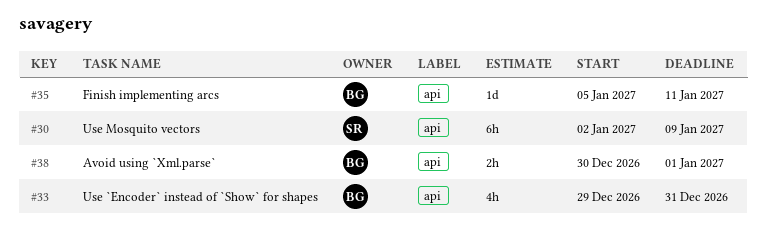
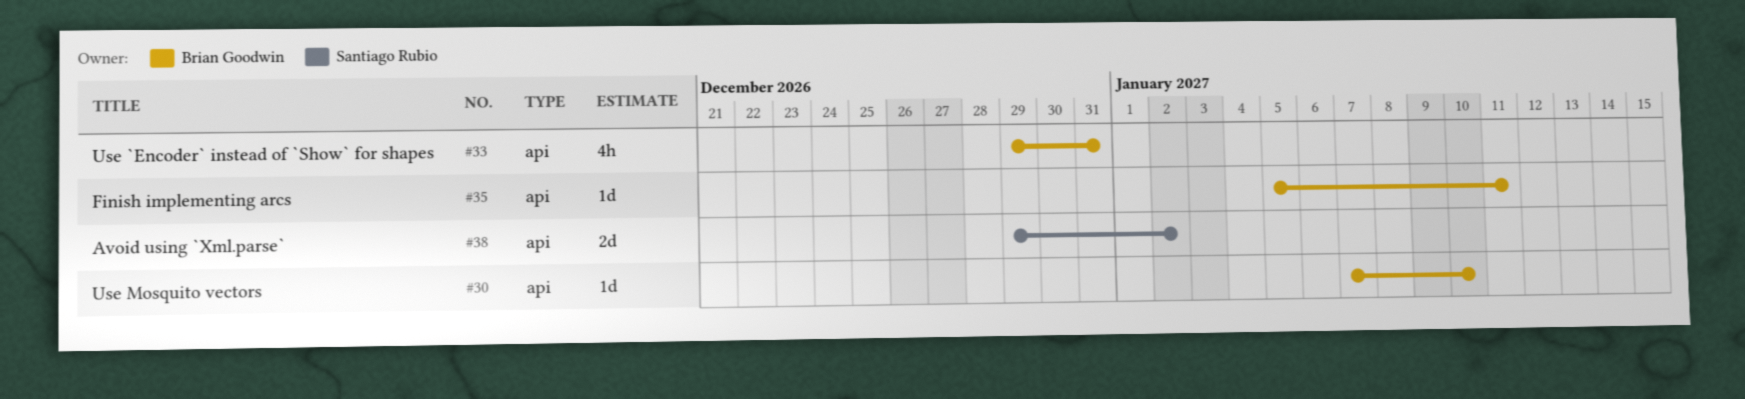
#30, owner: Santiago Rubio -> Brian Goodwin
#30, estimate: 6h -> 1d
#30, start: Jan 2 -> Jan 7
#30, due: Jan 9 -> Jan 10
#38, owner: Brian Goodwin -> Santiago Rubio
#38, estimate: 2h -> 2d
#38, start: Dec 30 -> Dec 29
#38, due: Jan 1 -> Jan 2

